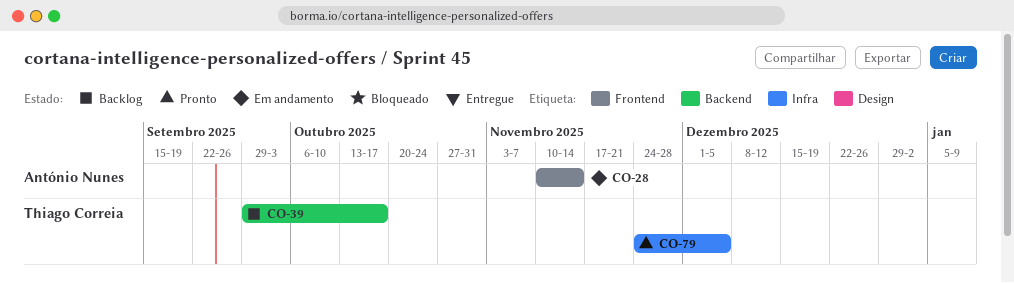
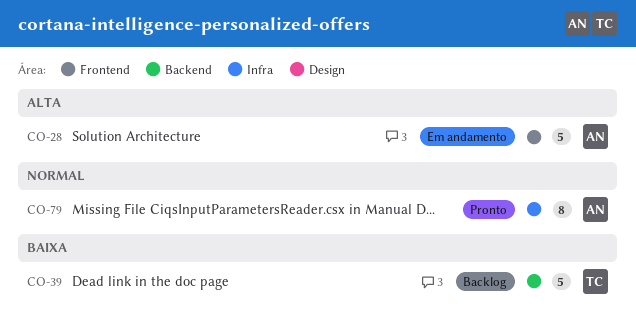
CO-79, owner: Thiago Correia -> António Nunes

